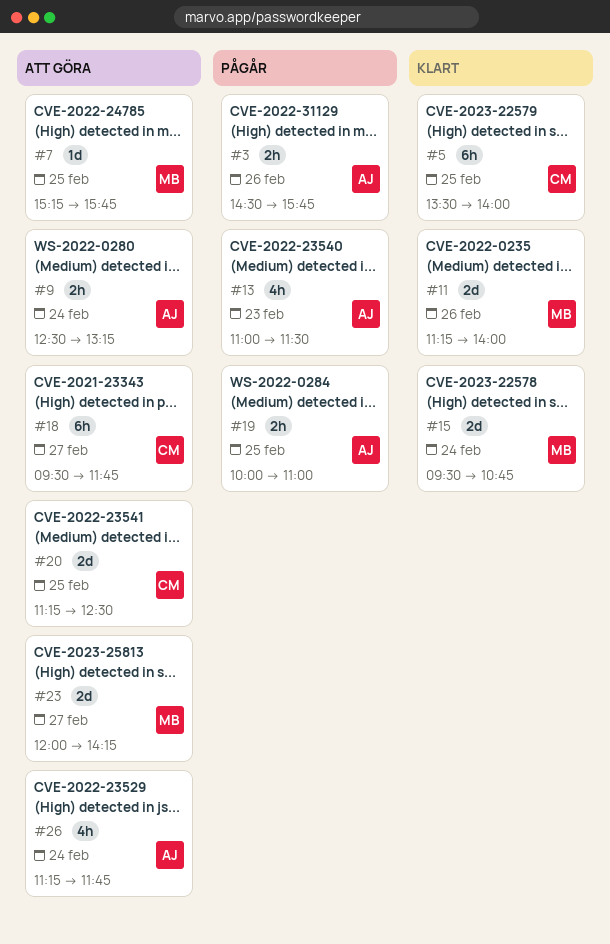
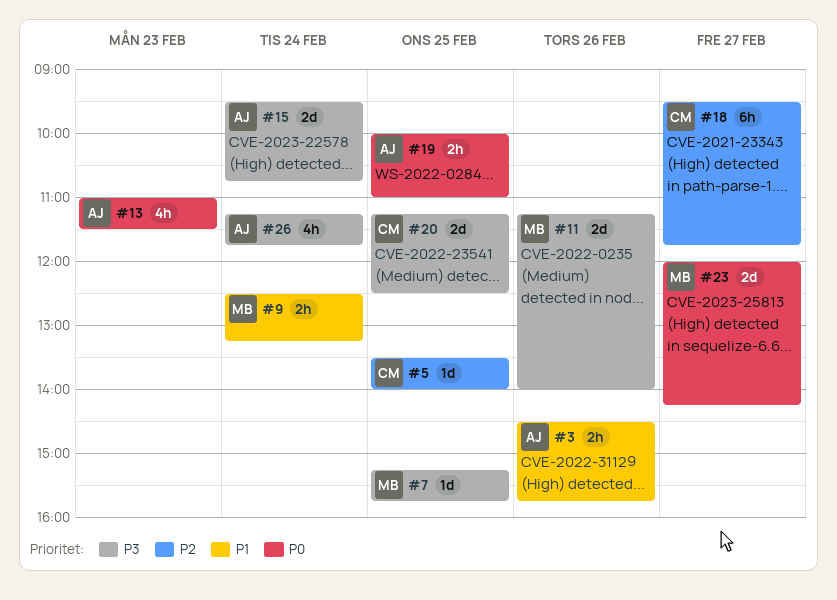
#5, estimate: 6h -> 1d
#9, owner: AJ -> MB
#15, owner: MB -> AJ

